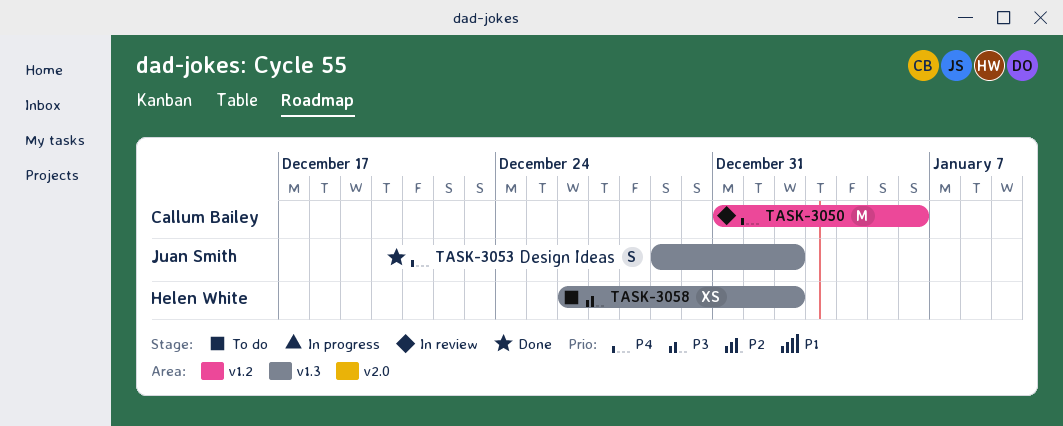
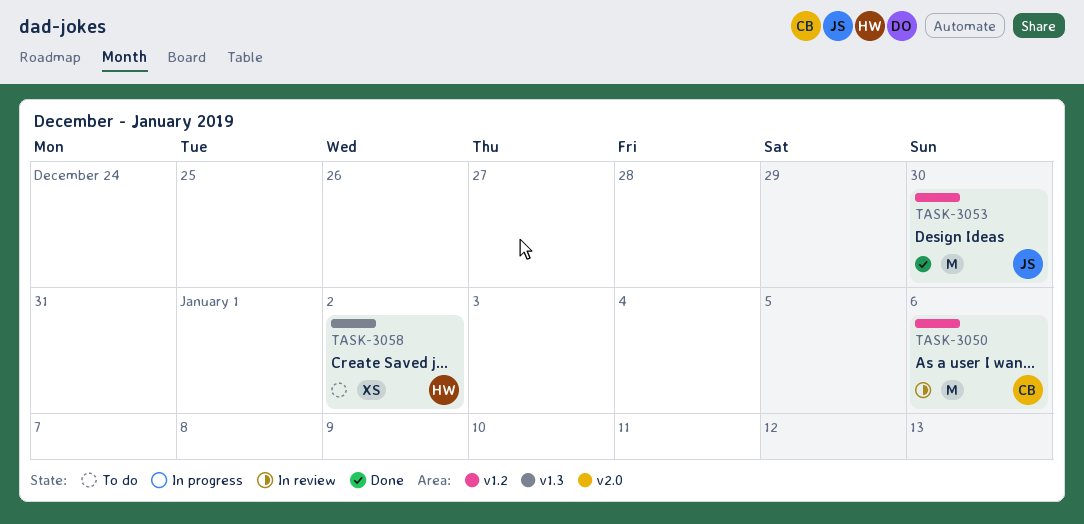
TASK-3053, label: v1.3 -> v1.2
TASK-3053, estimate: S -> M
TASK-3053, due: Jan 2 -> Dec 30

